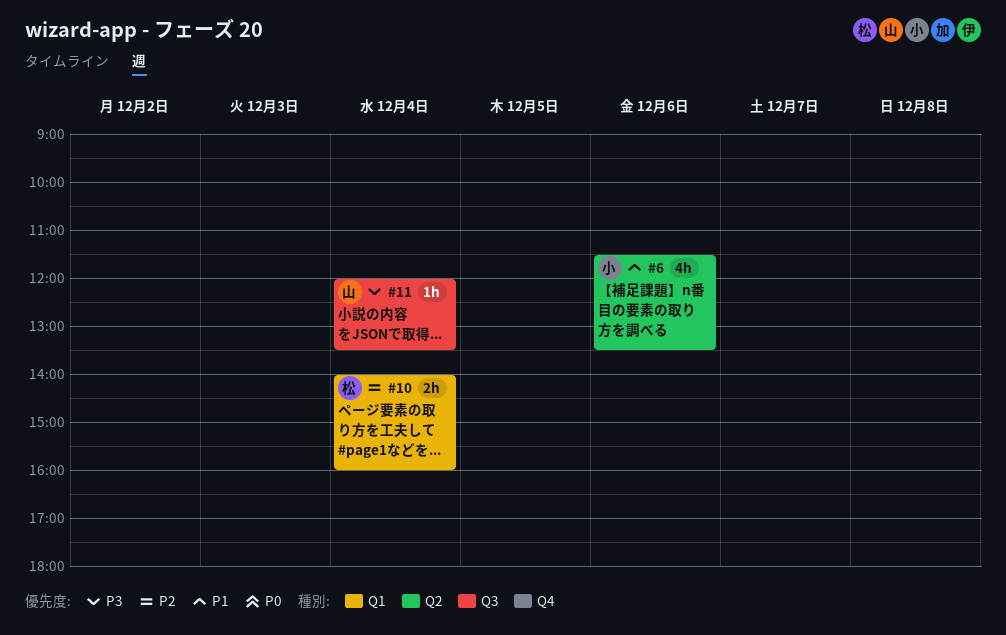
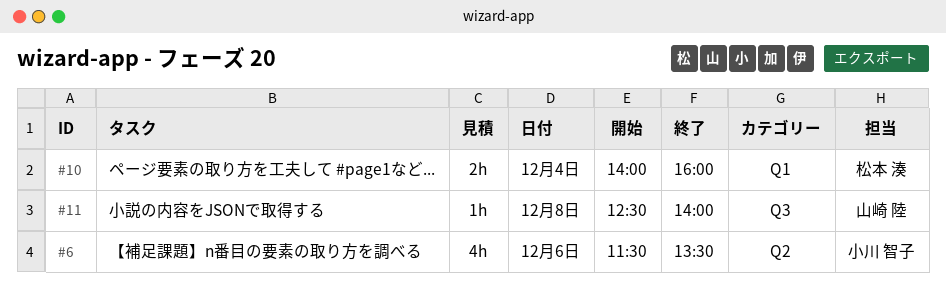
#11, day: Dec 4 -> Dec 8
#11, begins: 12:00 -> 12:30
#11, ends: 13:30 -> 14:00

